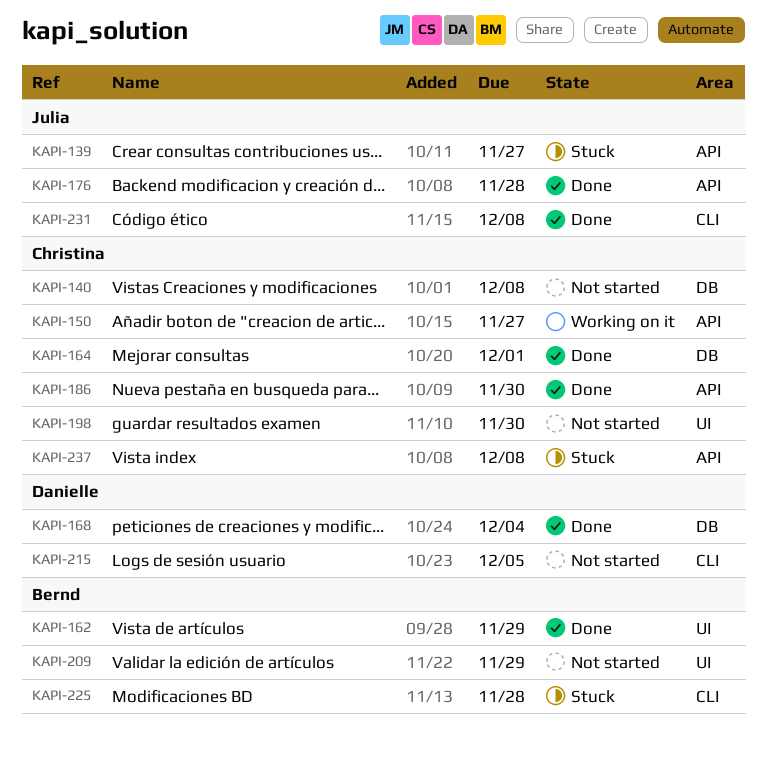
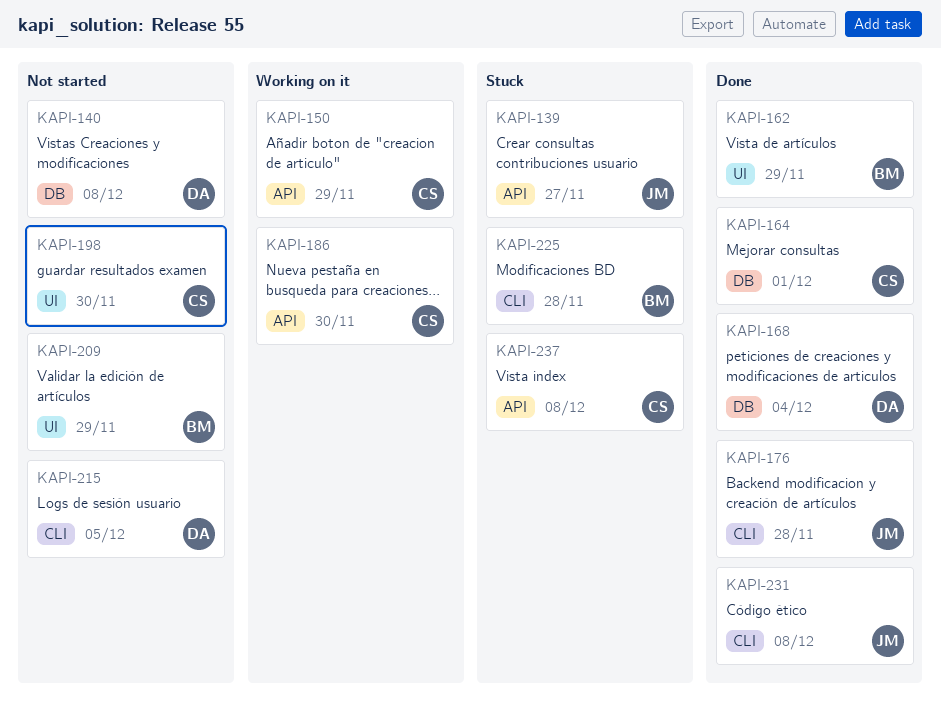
KAPI-140, owner: Christina -> Danielle
KAPI-150, due: Nov 27 -> Nov 29
KAPI-176, label: API -> CLI
KAPI-186, status: Done -> Working on it

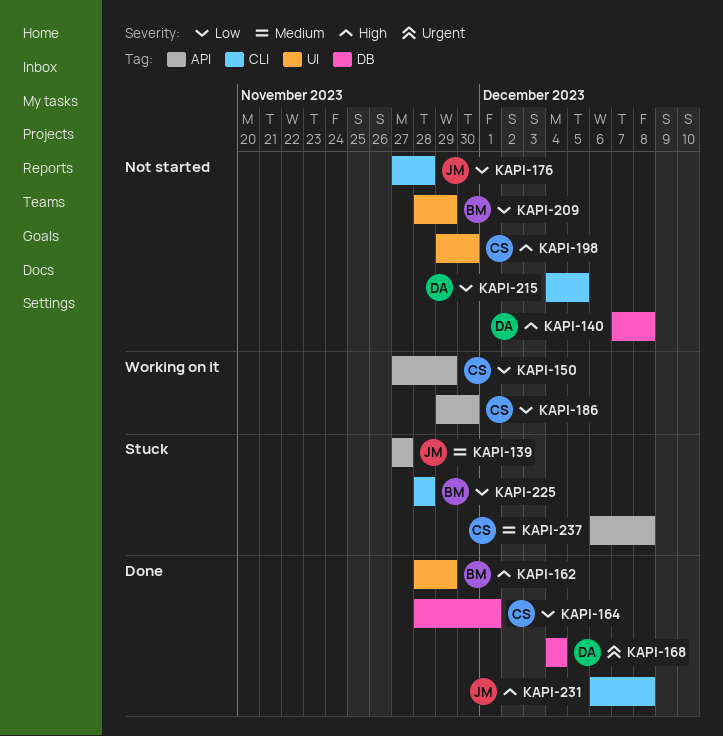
KAPI-176, status: Done -> Not started

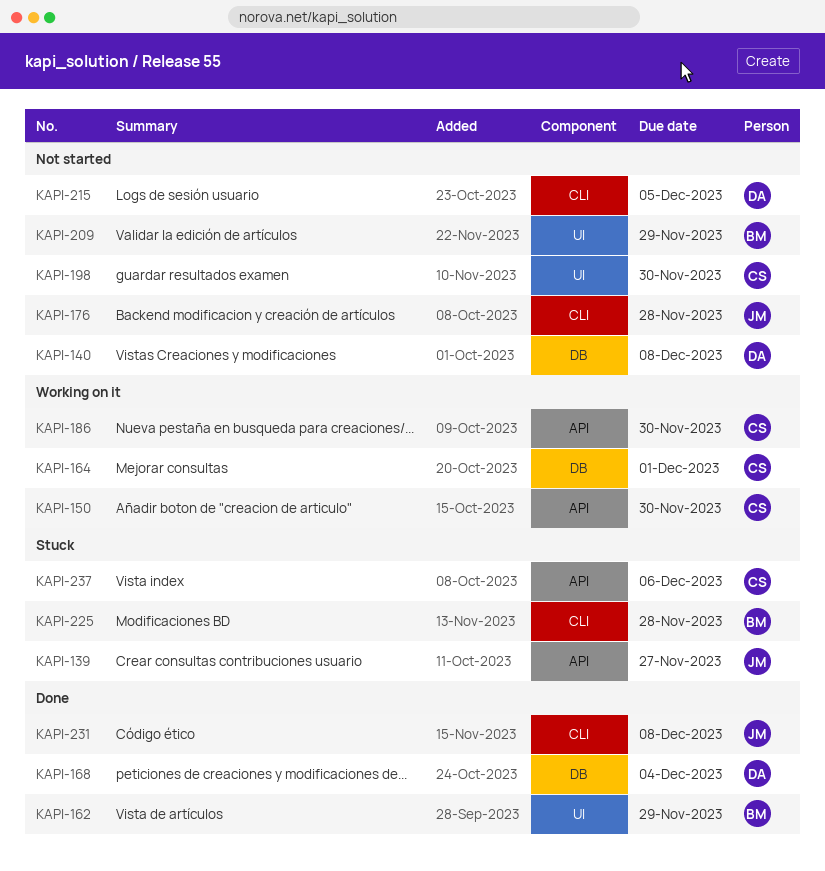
KAPI-150, due: Nov 29 -> Nov 30
KAPI-164, status: Done -> Working on it
KAPI-237, due: Dec 8 -> Dec 6

